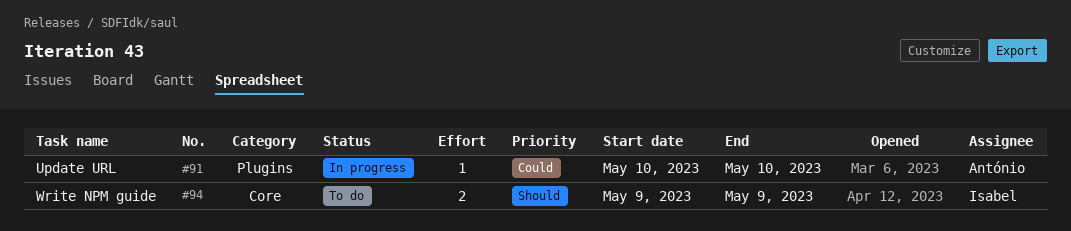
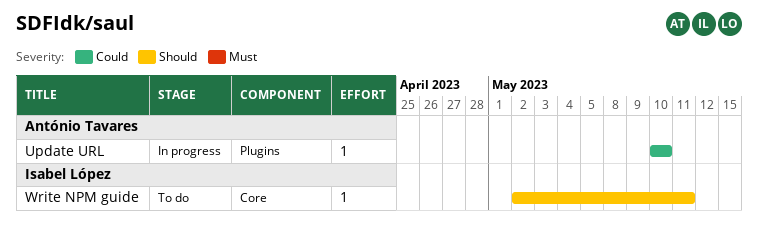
Write NPM guide, estimate: 2 -> 1
Write NPM guide, start: May 9 -> May 2
Write NPM guide, due: May 9 -> May 11

